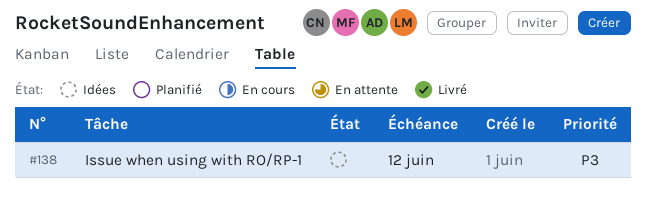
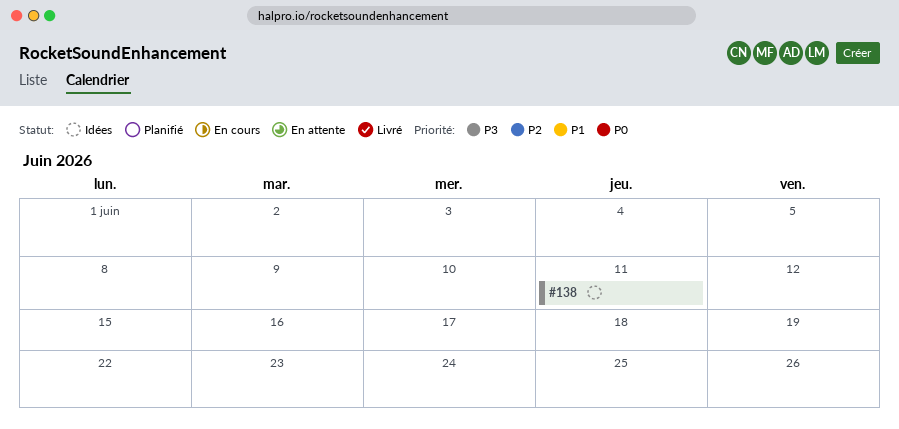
#138, due: Jun 12 -> Jun 11

